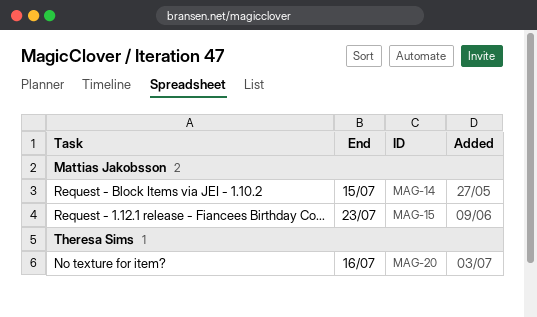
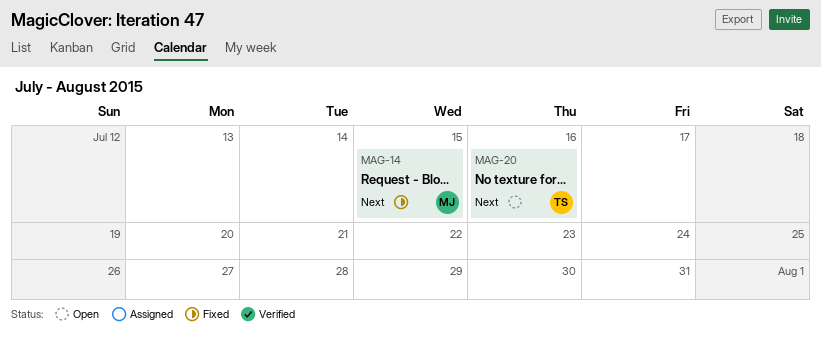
MAG-15: present -> none

